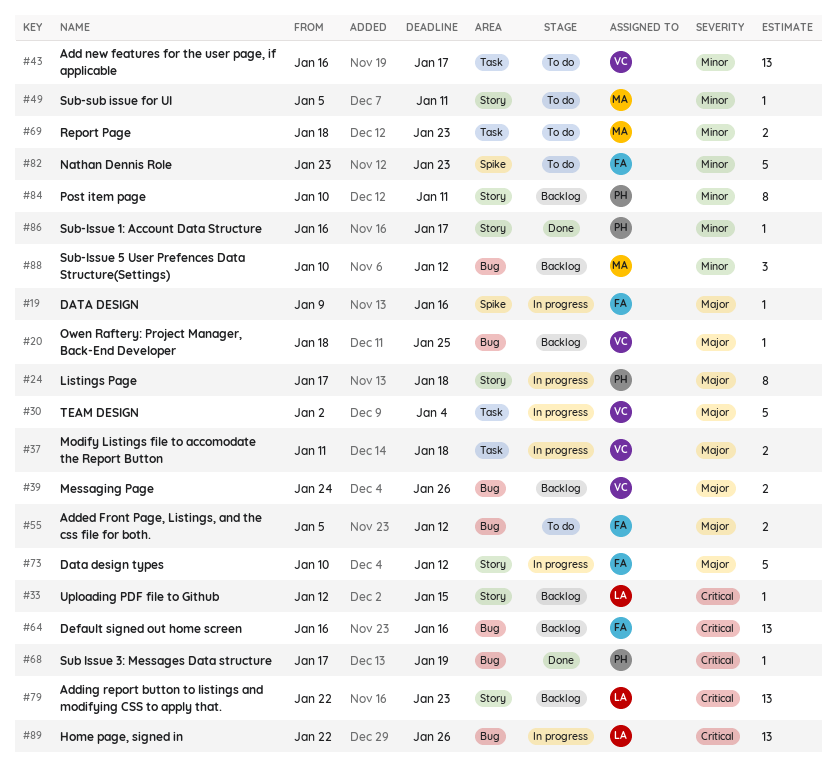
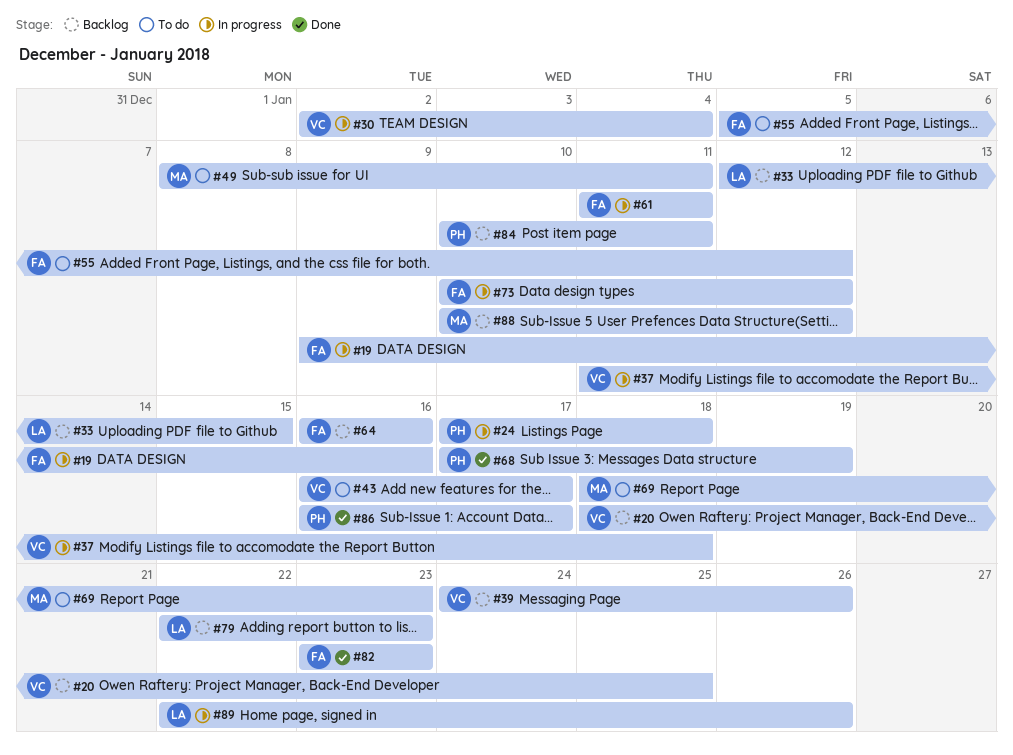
#49, start: Jan 5 -> Jan 8
#61: none -> present
#82, status: To do -> Done

